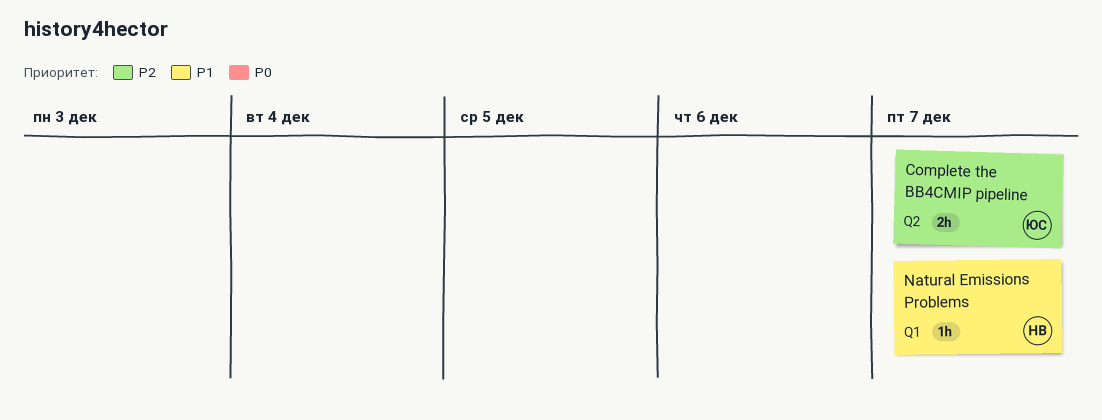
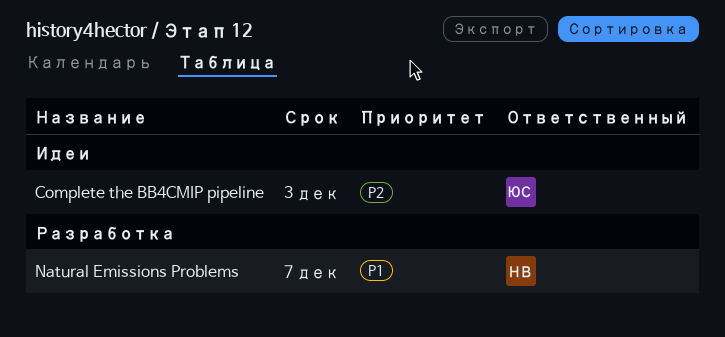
Complete the BB4CMIP pipeline, due: Dec 7 -> Dec 3

